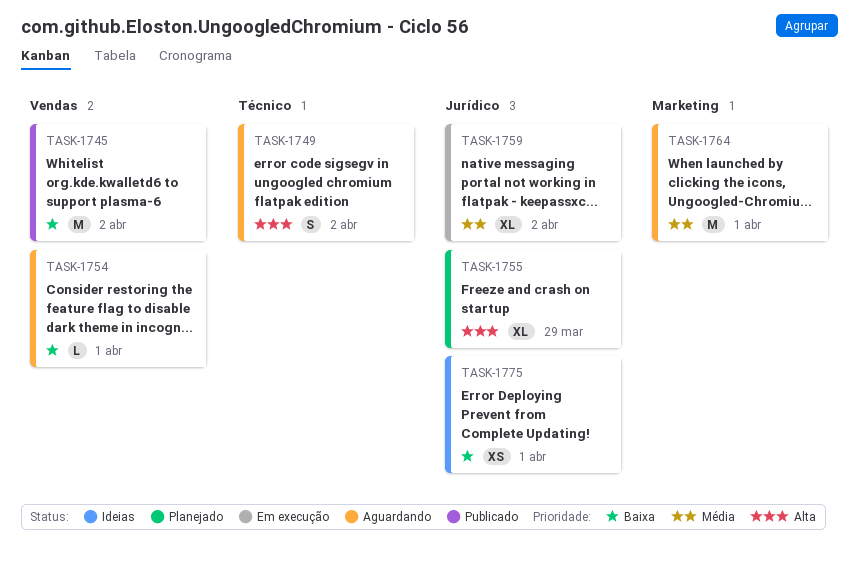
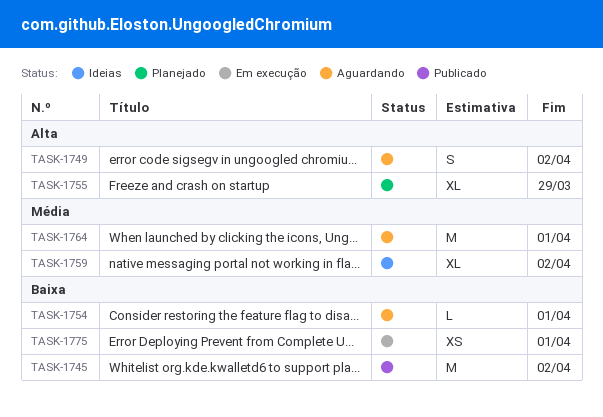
TASK-1759, status: Em execução -> Ideias
TASK-1775, status: Ideias -> Em execução

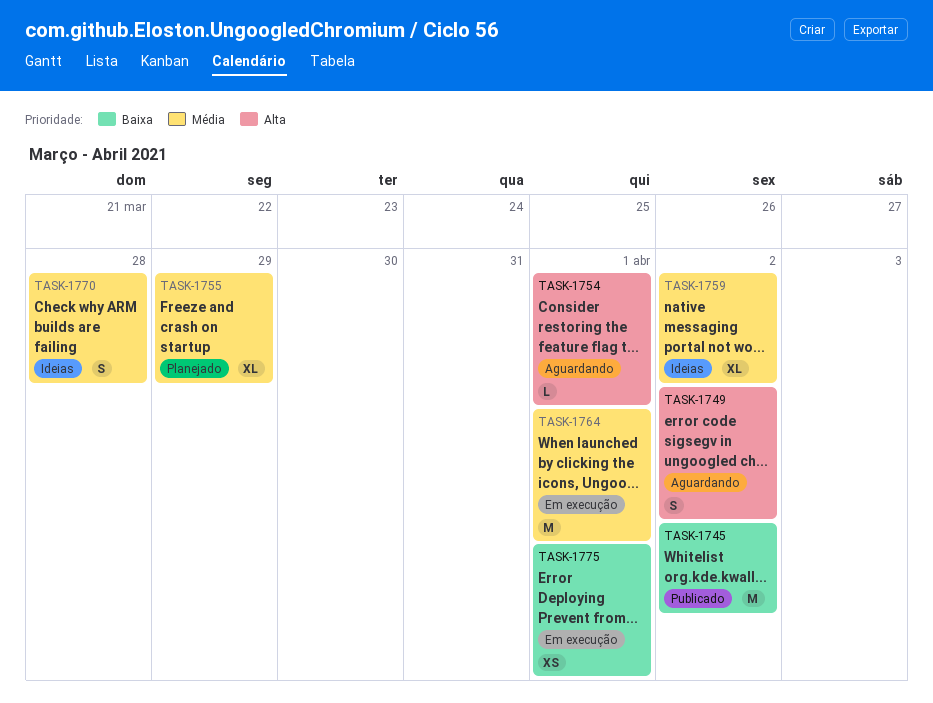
TASK-1754, priority: Baixa -> Alta
TASK-1755, priority: Alta -> Média
TASK-1764, status: Aguardando -> Em execução
TASK-1770: none -> present

